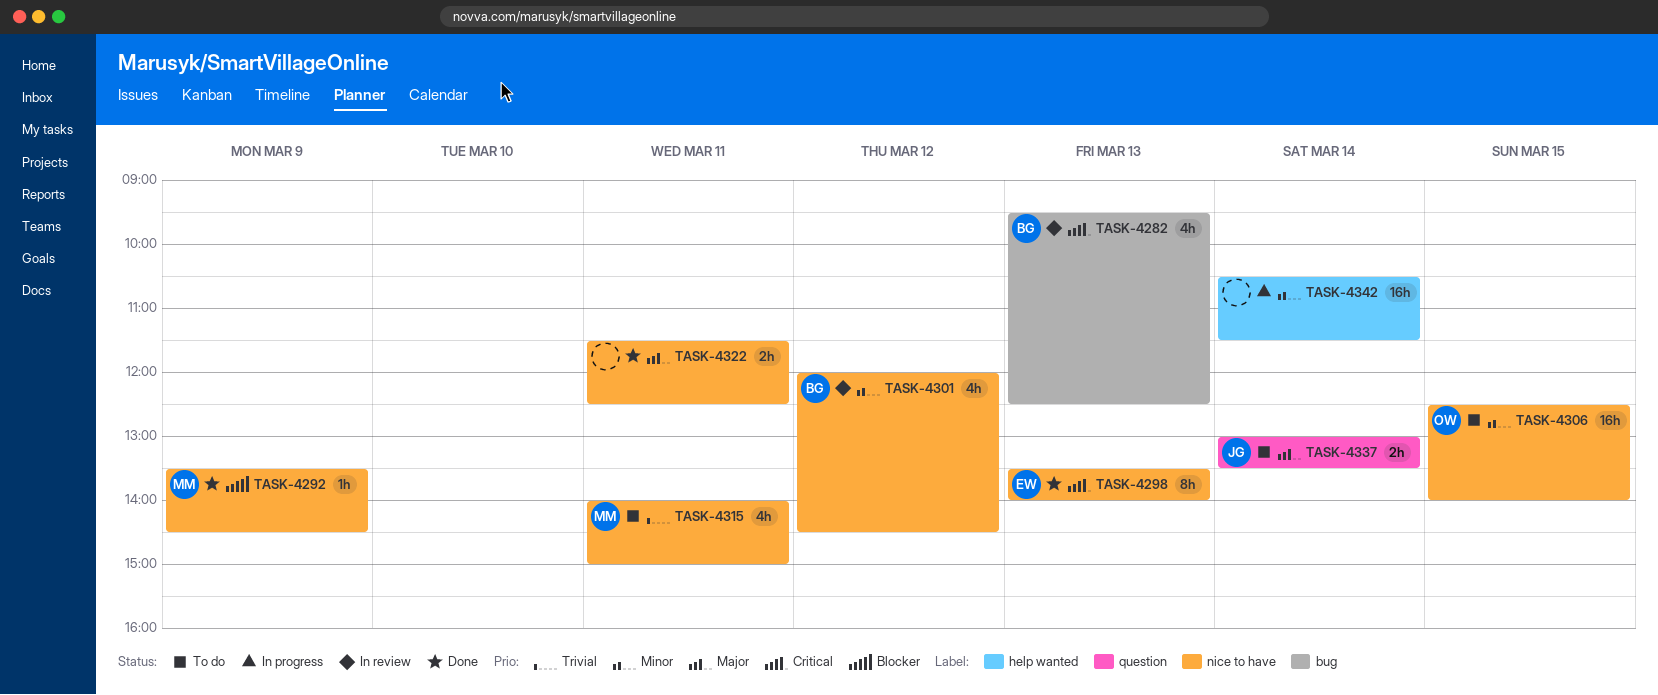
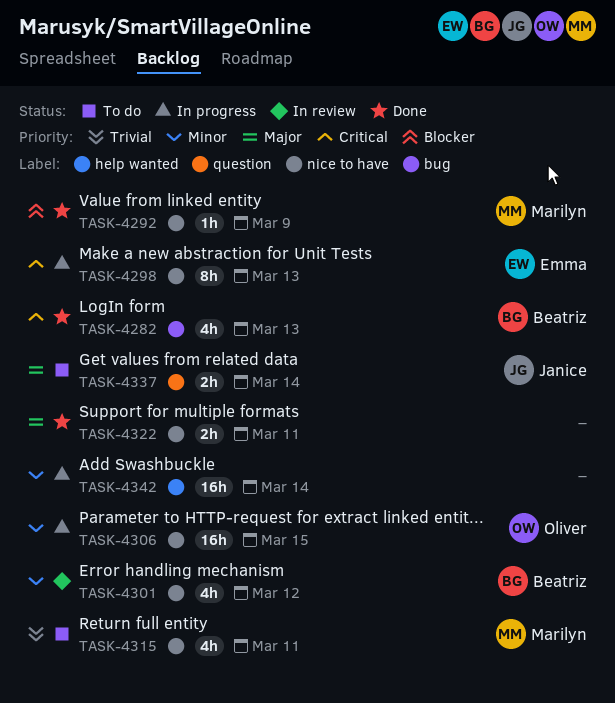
TASK-4282, status: In review -> Done
TASK-4298, status: Done -> In progress
TASK-4306, status: To do -> In progress

